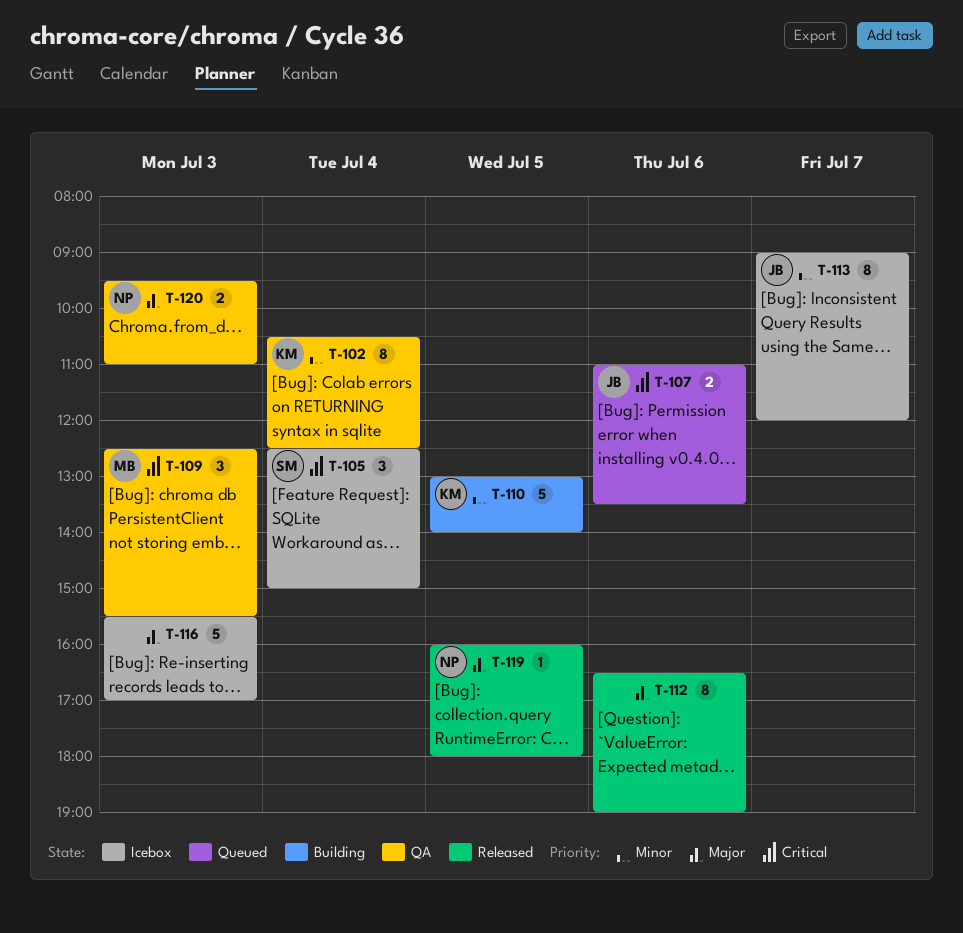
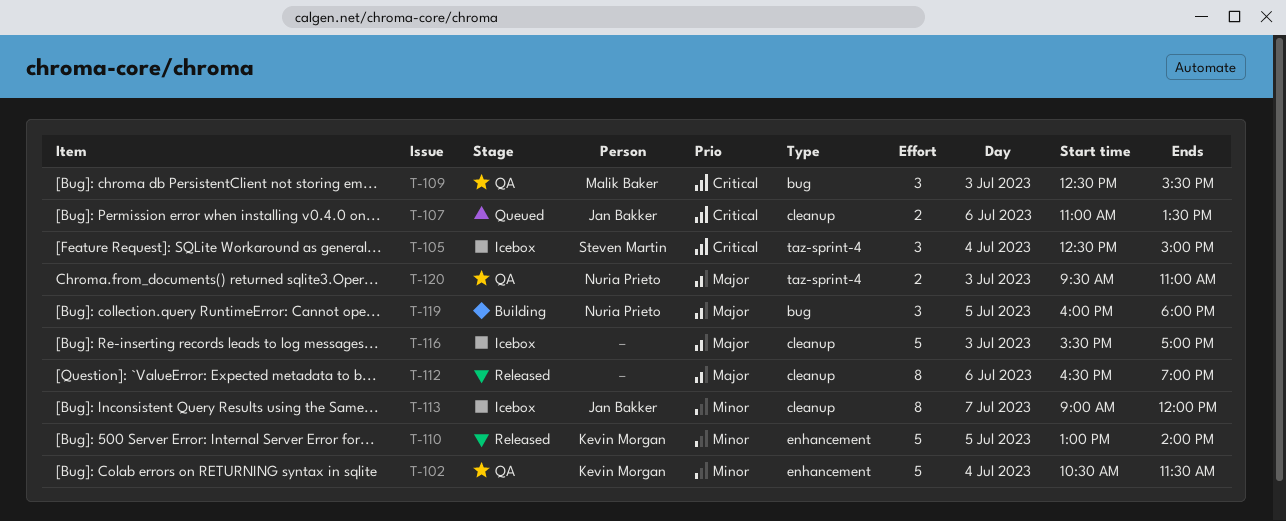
T-102, estimate: 8 -> 5
T-102, ends: 12:30 -> 11:30
T-110, status: Building -> Released
T-119, status: Released -> Building
T-119, estimate: 1 -> 3

